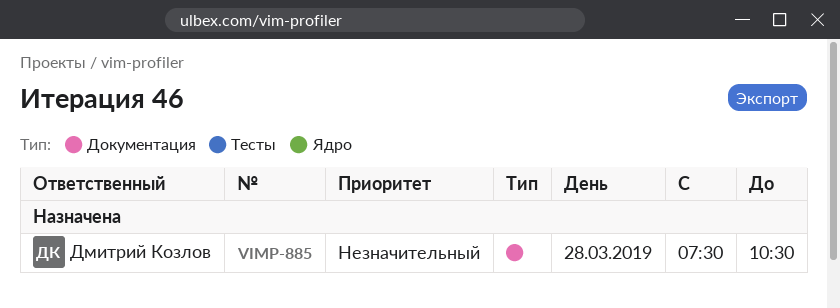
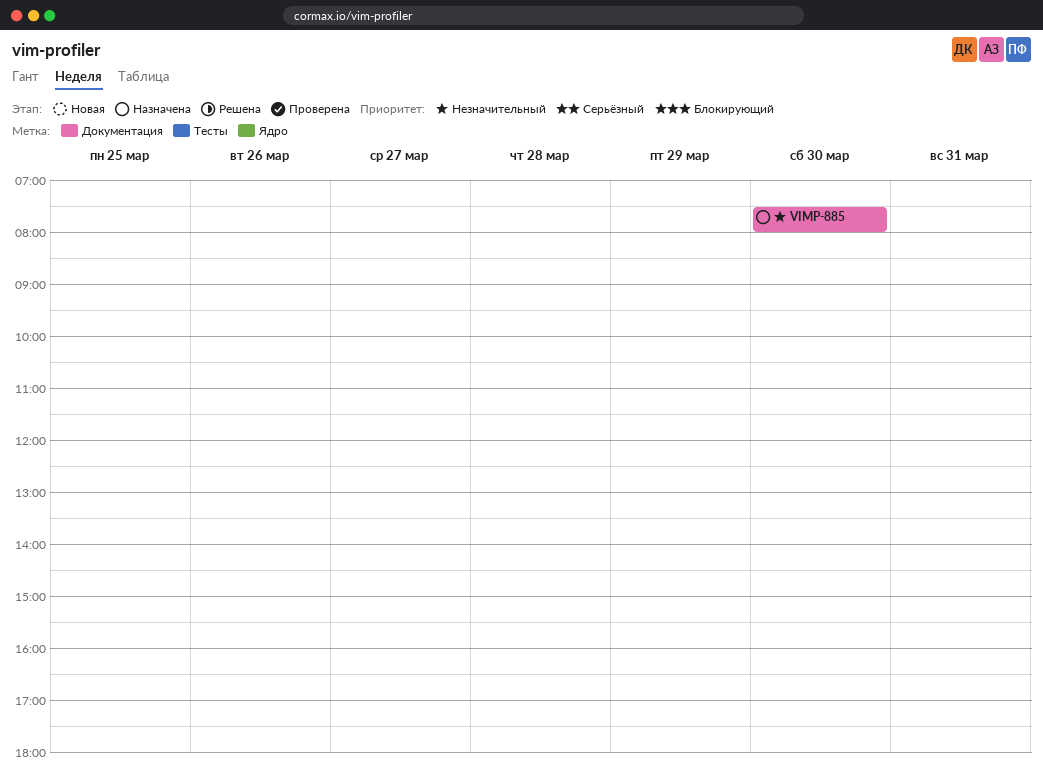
VIMP-885, day: Mar 28 -> Mar 30
VIMP-885, ends: 10:30 -> 08:00

